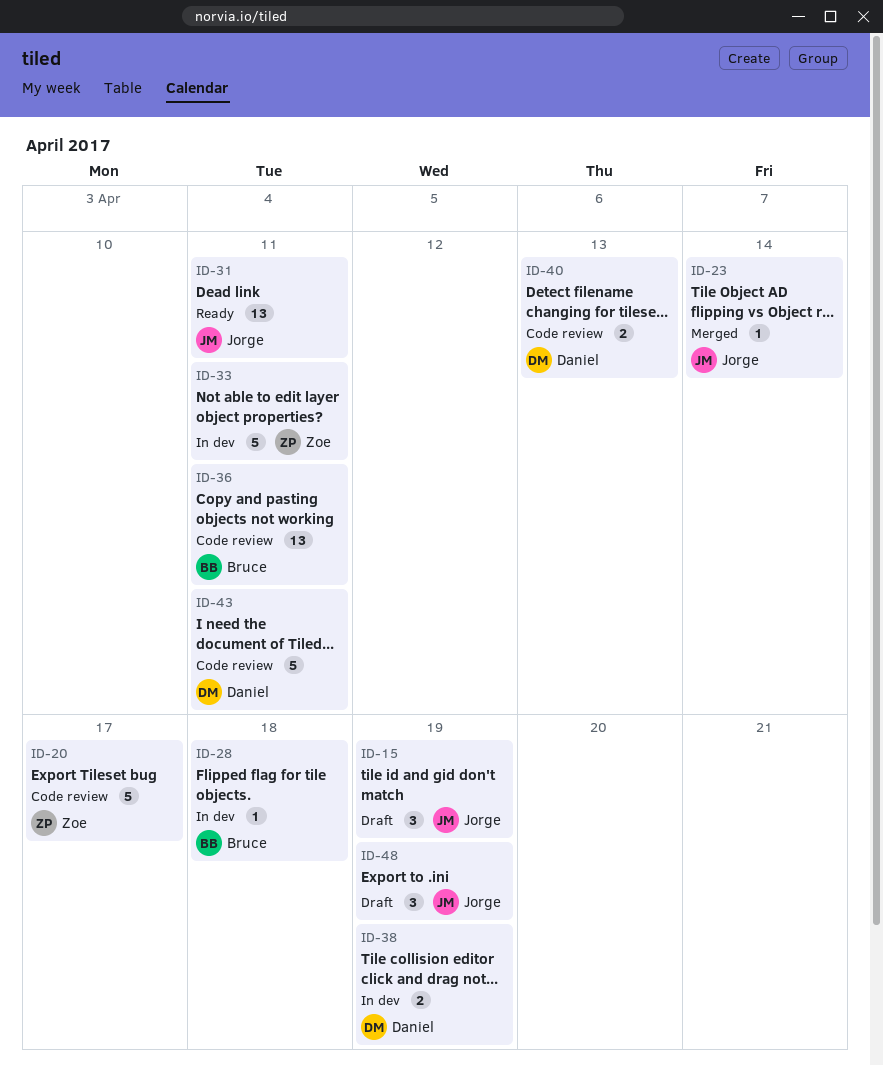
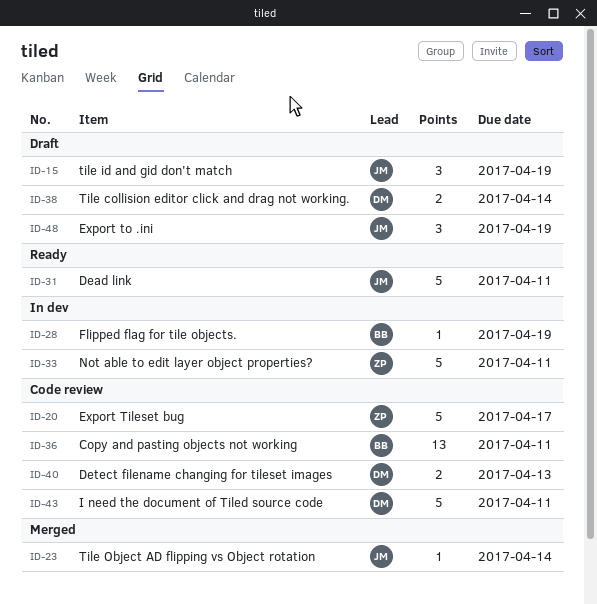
ID-28, due: Apr 18 -> Apr 19
ID-31, estimate: 13 -> 5
ID-38, status: In dev -> Draft
ID-38, due: Apr 19 -> Apr 14

